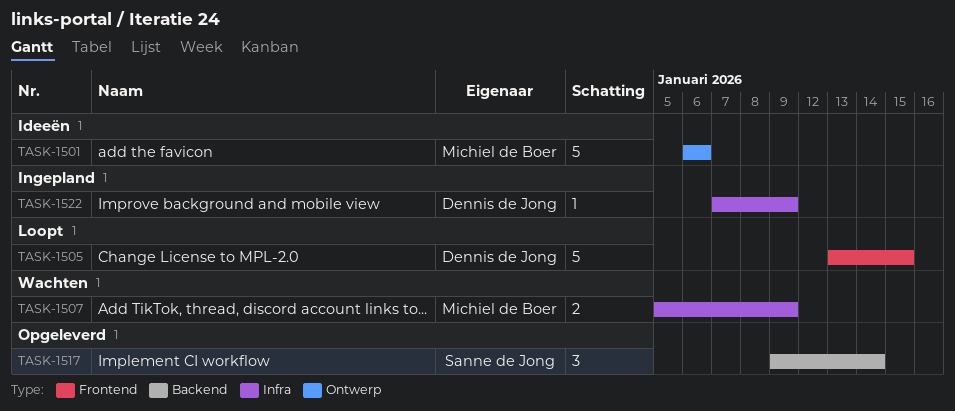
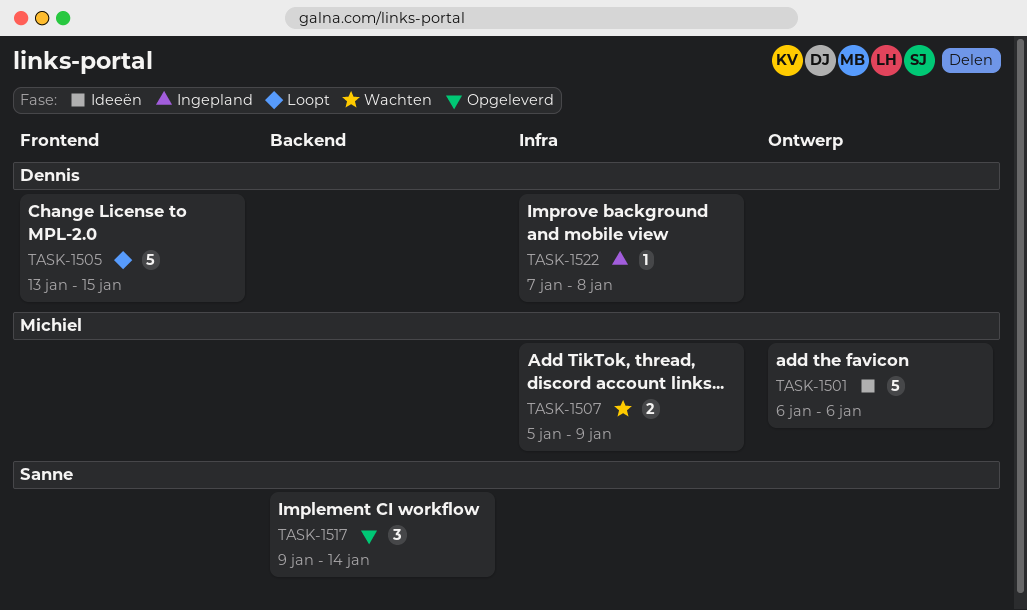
TASK-1522, due: Jan 9 -> Jan 8

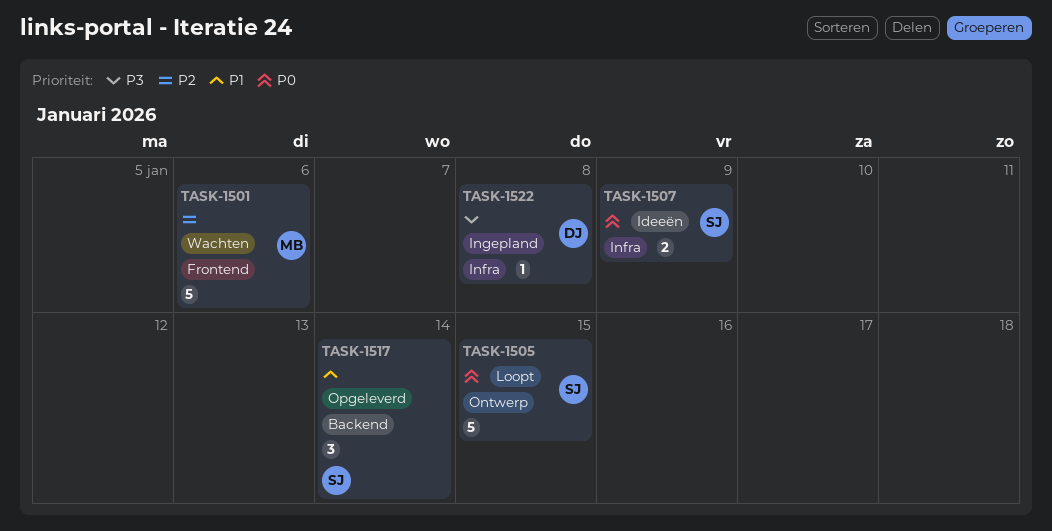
TASK-1501, status: Ideeën -> Wachten
TASK-1501, label: Ontwerp -> Frontend
TASK-1505, owner: Dennis -> Sanne
TASK-1505, label: Frontend -> Ontwerp
TASK-1507, status: Wachten -> Ideeën
TASK-1507, owner: Michiel -> Sanne

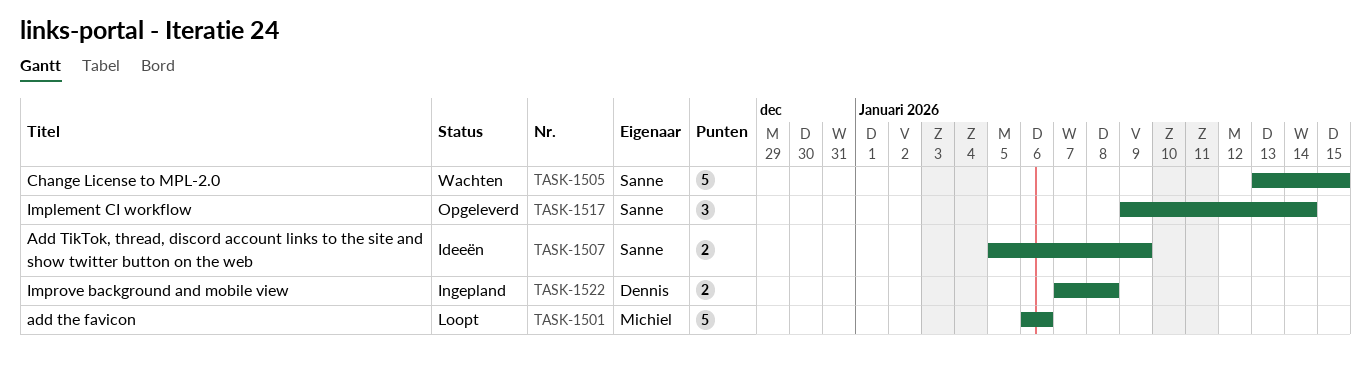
TASK-1501, status: Wachten -> Loopt
TASK-1505, status: Loopt -> Wachten
TASK-1522, estimate: 1 -> 2

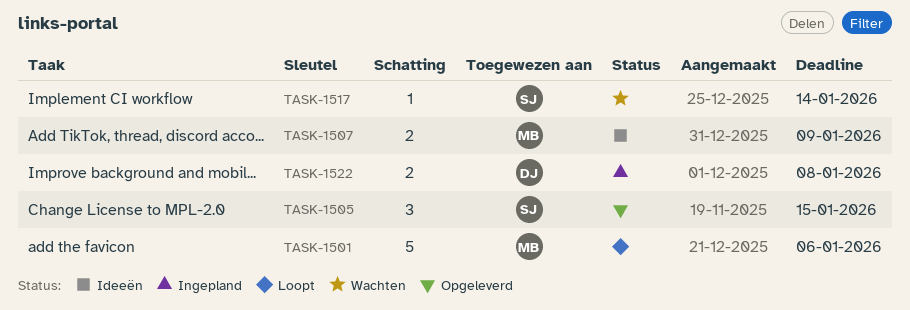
TASK-1505, status: Wachten -> Opgeleverd
TASK-1505, estimate: 5 -> 3
TASK-1507, owner: Sanne -> Michiel
TASK-1517, status: Opgeleverd -> Wachten
TASK-1517, estimate: 3 -> 1

